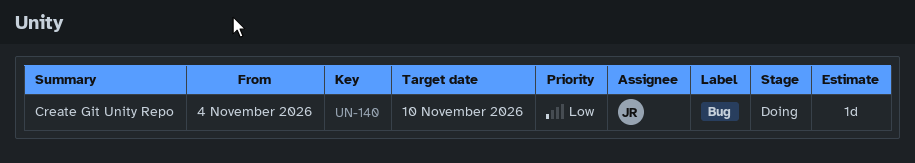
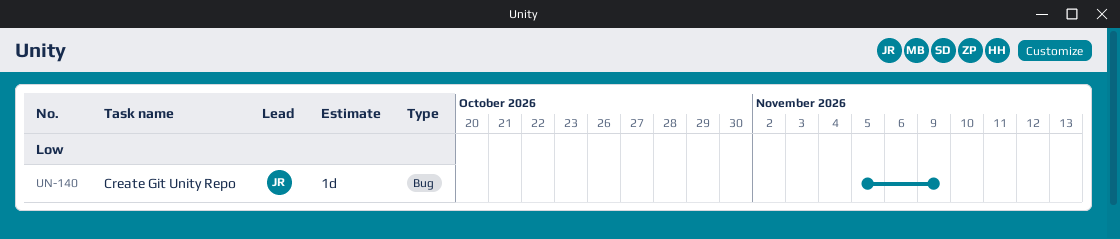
UN-140, start: Nov 4 -> Nov 5
UN-140, due: Nov 10 -> Nov 9

